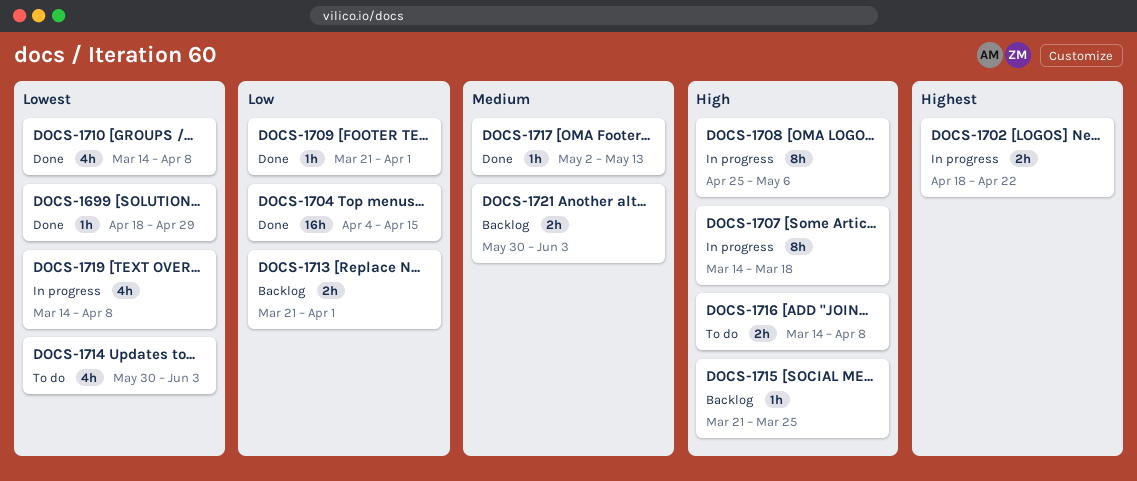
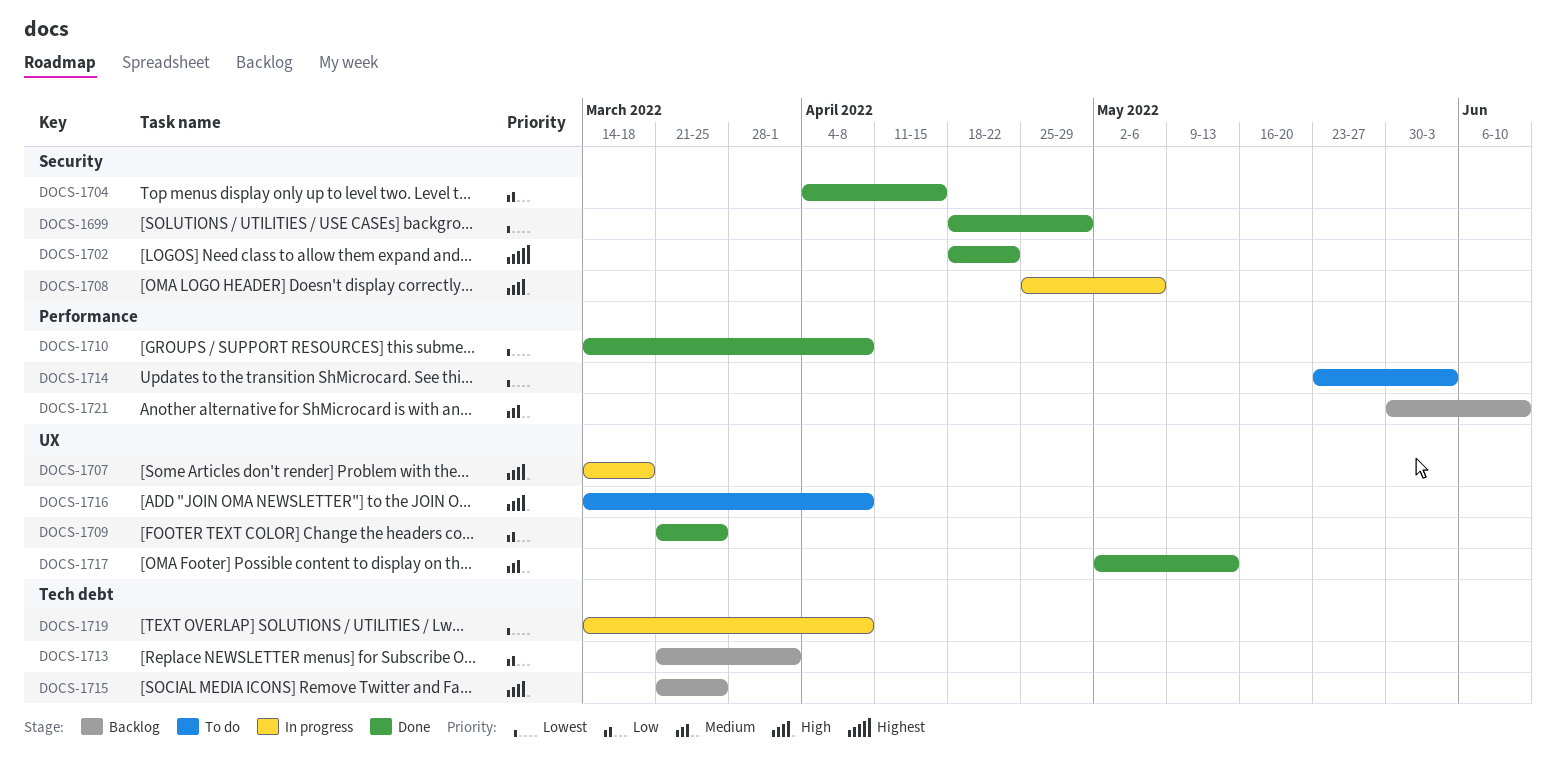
DOCS-1702, status: In progress -> Done
DOCS-1709, due: Apr 1 -> Mar 25
DOCS-1714, start: May 30 -> May 23
DOCS-1721, due: Jun 3 -> Jun 10

